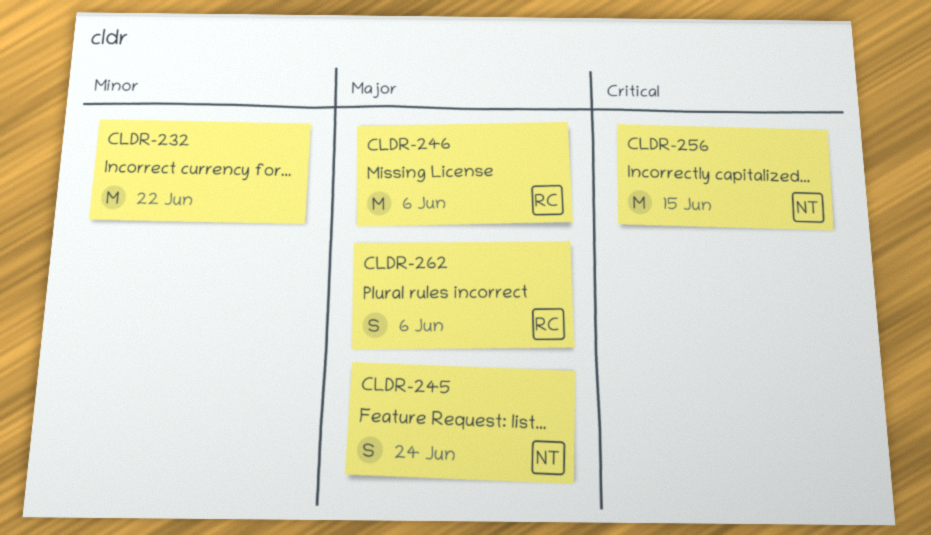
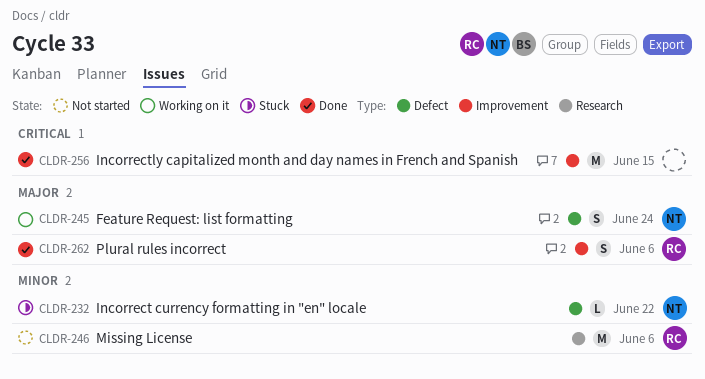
CLDR-232, owner: none -> NT
CLDR-232, estimate: M -> L
CLDR-246, priority: Major -> Minor
CLDR-256, owner: NT -> none

